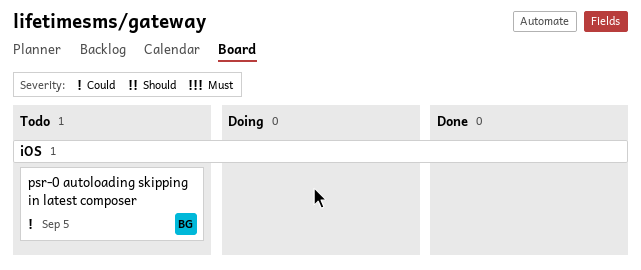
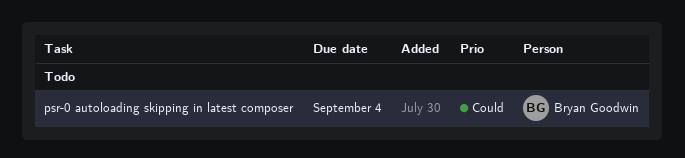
psr-0 autoloading skipping in latest composer, due: Sep 5 -> Sep 4

